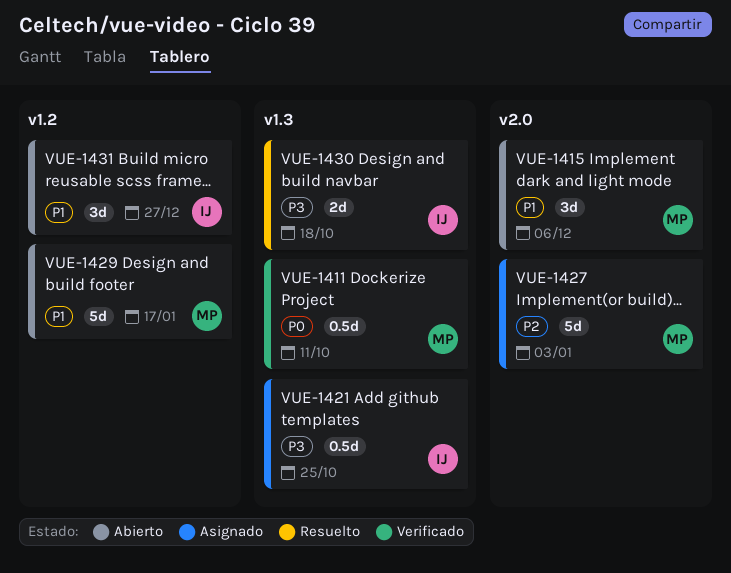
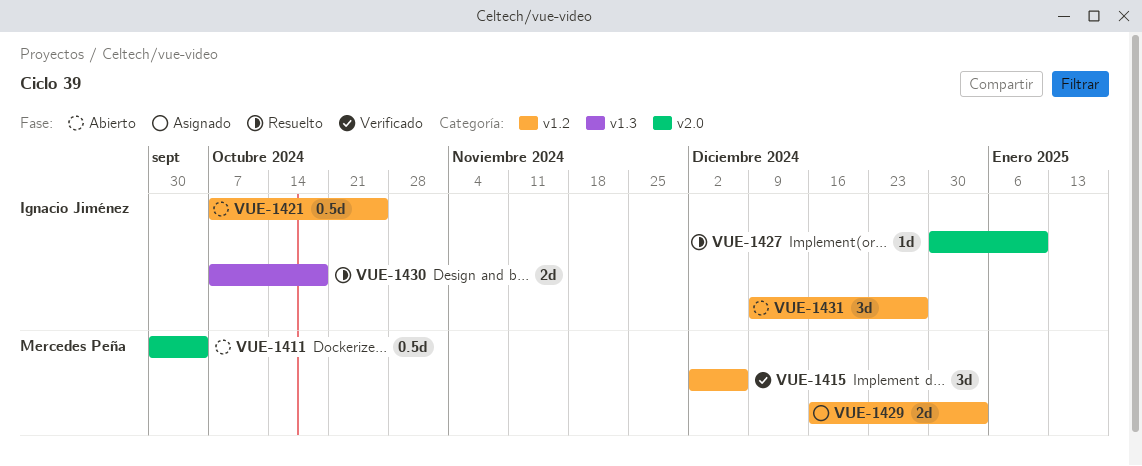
VUE-1411, status: Verificado -> Abierto
VUE-1411, label: v1.3 -> v2.0
VUE-1411, due: Oct 11 -> Oct 4
VUE-1415, status: Abierto -> Verificado
VUE-1415, label: v2.0 -> v1.2
VUE-1421, status: Asignado -> Abierto
VUE-1421, label: v1.3 -> v1.2
VUE-1427, status: Asignado -> Resuelto
VUE-1427, owner: Mercedes Peña -> Ignacio Jiménez
VUE-1427, estimate: 5d -> 1d
VUE-1427, due: Jan 3 -> Jan 10
VUE-1429, status: Abierto -> Asignado
VUE-1429, estimate: 5d -> 2d
VUE-1429, due: Jan 17 -> Jan 3

